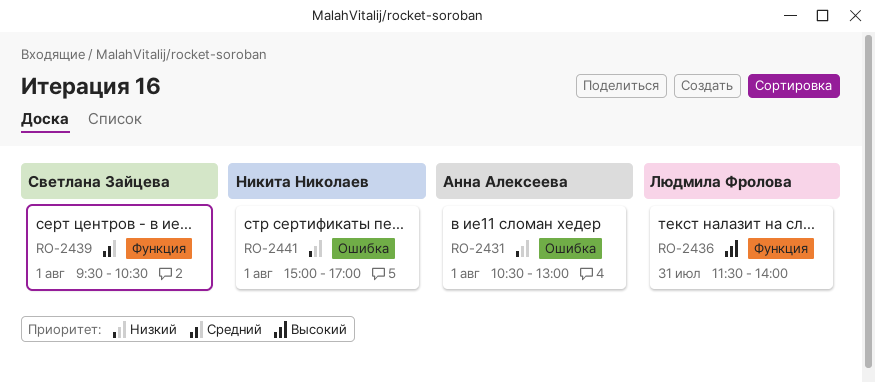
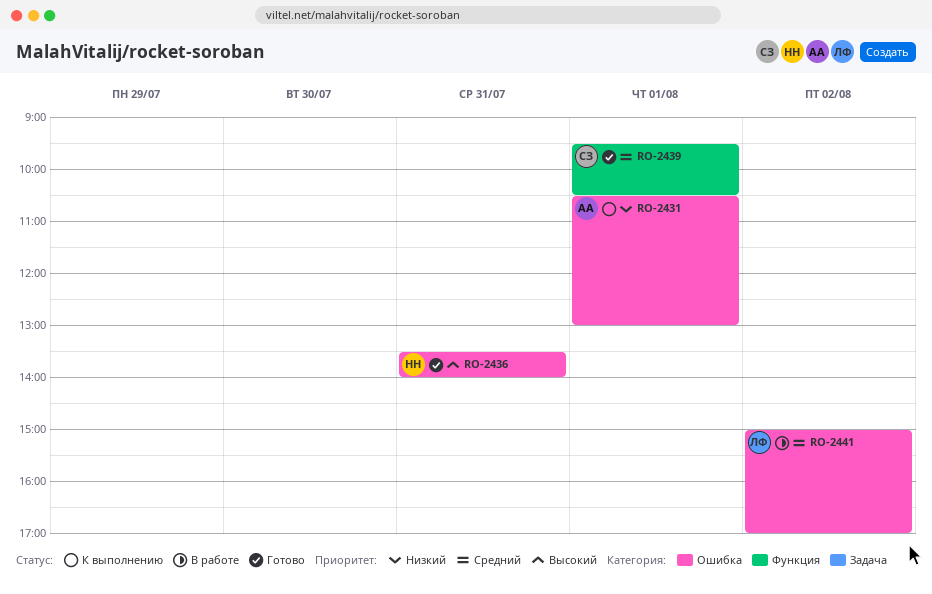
RO-2436, owner: Людмила Фролова -> Никита Николаев
RO-2436, label: Функция -> Ошибка
RO-2436, begins: 11:30 -> 13:30
RO-2441, owner: Никита Николаев -> Людмила Фролова
RO-2441, priority: Низкий -> Средний
RO-2441, day: Aug 1 -> Aug 2

